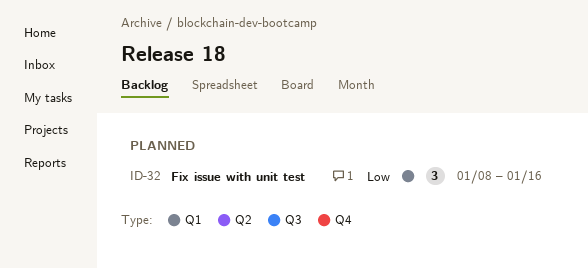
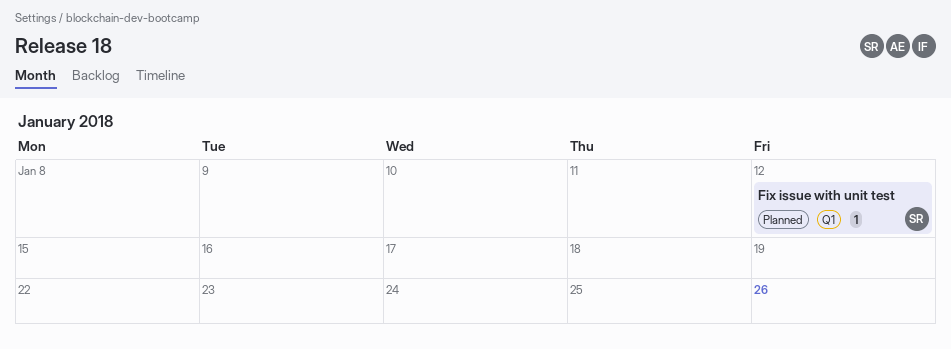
Fix issue with unit test, estimate: 3 -> 1
Fix issue with unit test, due: Jan 16 -> Jan 12

